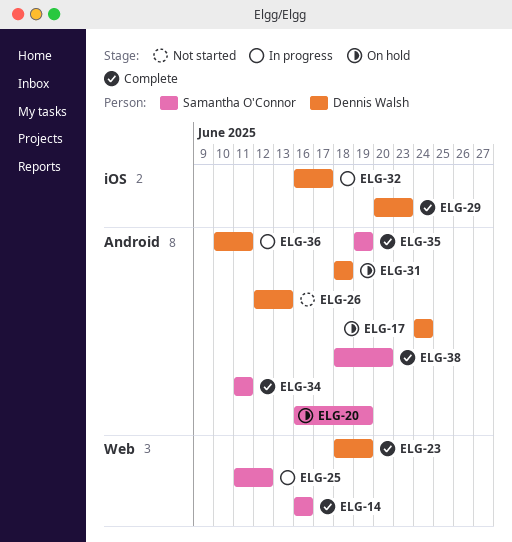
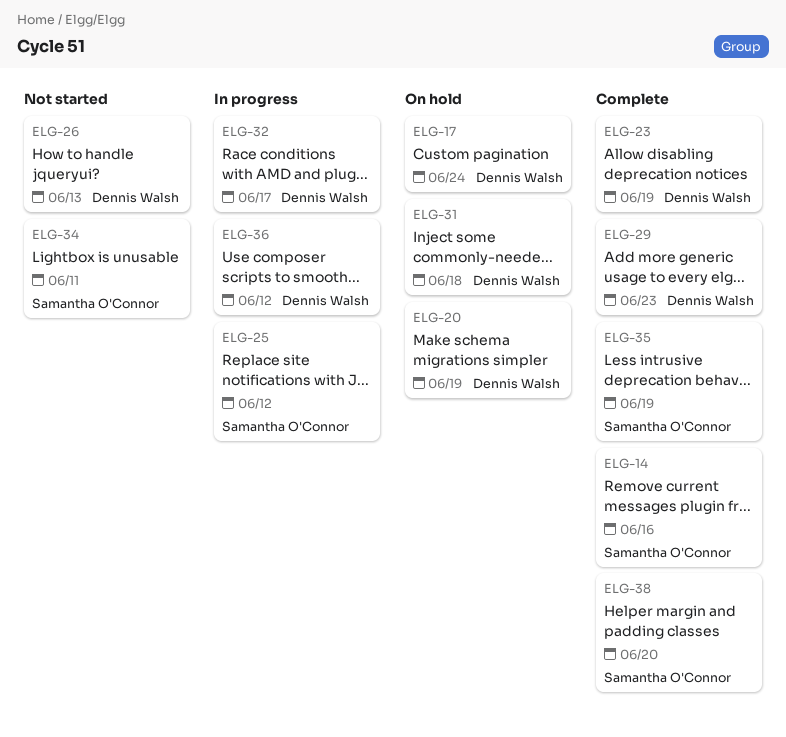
ELG-20, owner: Samantha O'Connor -> Dennis Walsh
ELG-34, status: Complete -> Not started
ELG-36, due: Jun 11 -> Jun 12

